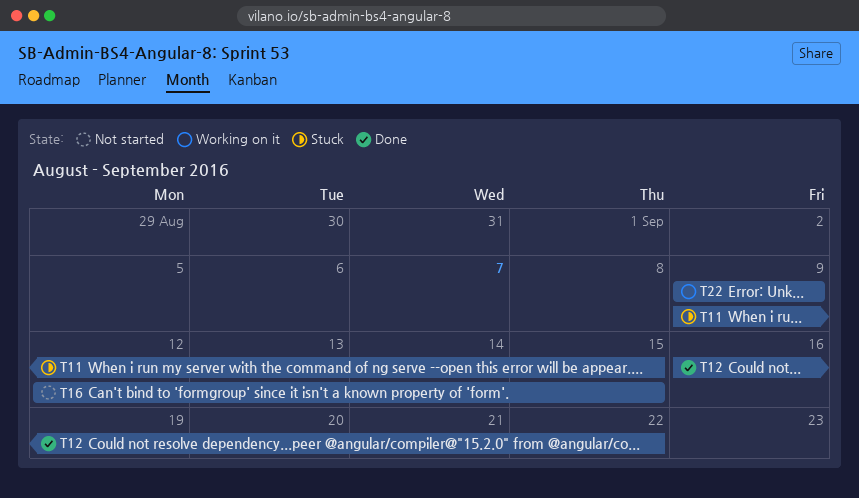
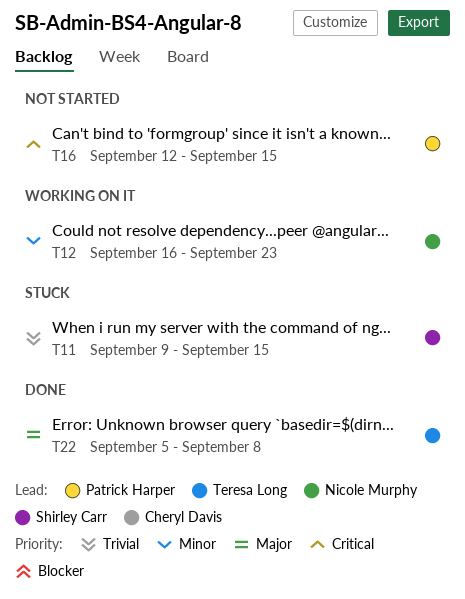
T12, status: Done -> Working on it
T12, due: Sep 22 -> Sep 23
T22, status: Working on it -> Done
T22, start: Sep 9 -> Sep 5
T22, due: Sep 9 -> Sep 8

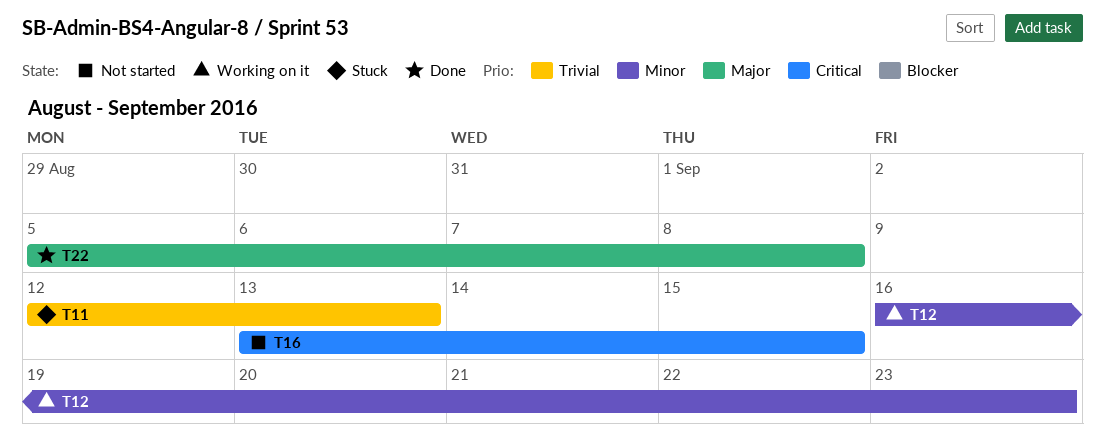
T11, start: Sep 9 -> Sep 12
T11, due: Sep 15 -> Sep 13
T16, start: Sep 12 -> Sep 13

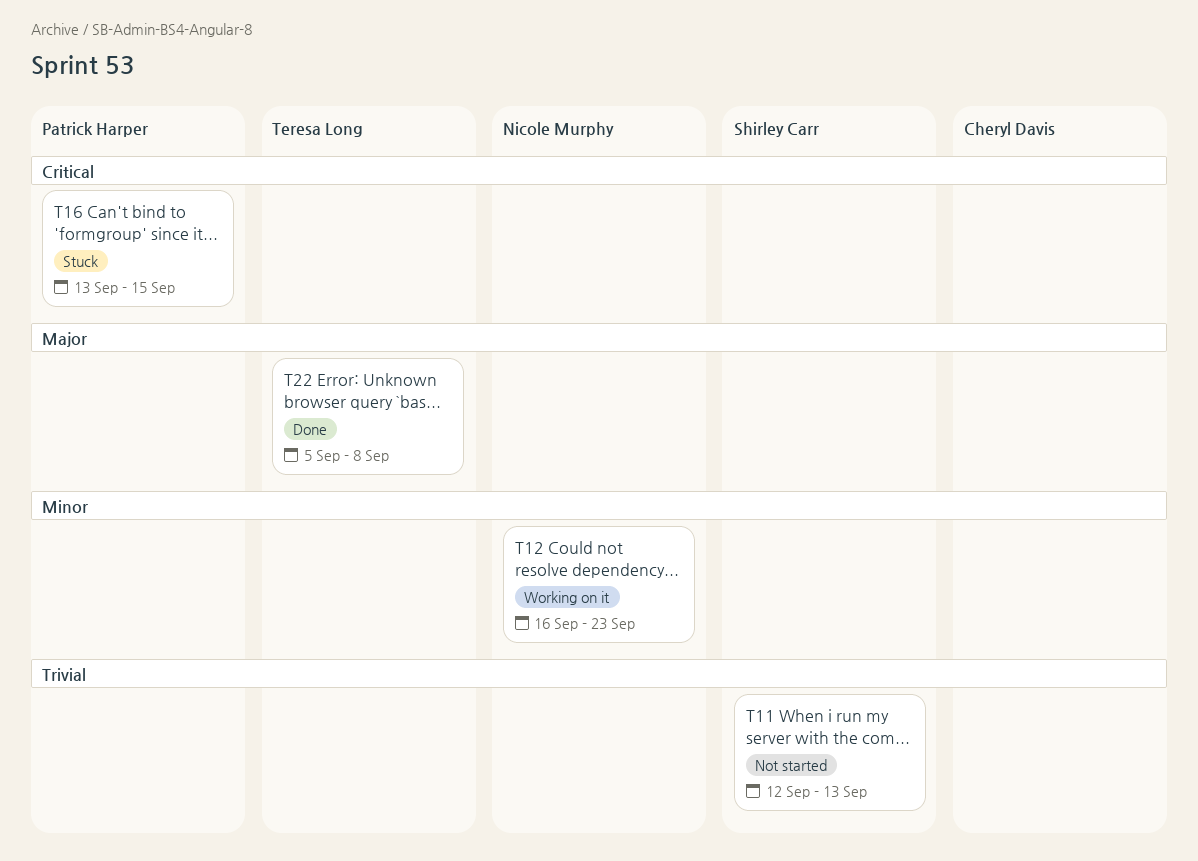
T11, status: Stuck -> Not started
T16, status: Not started -> Stuck

